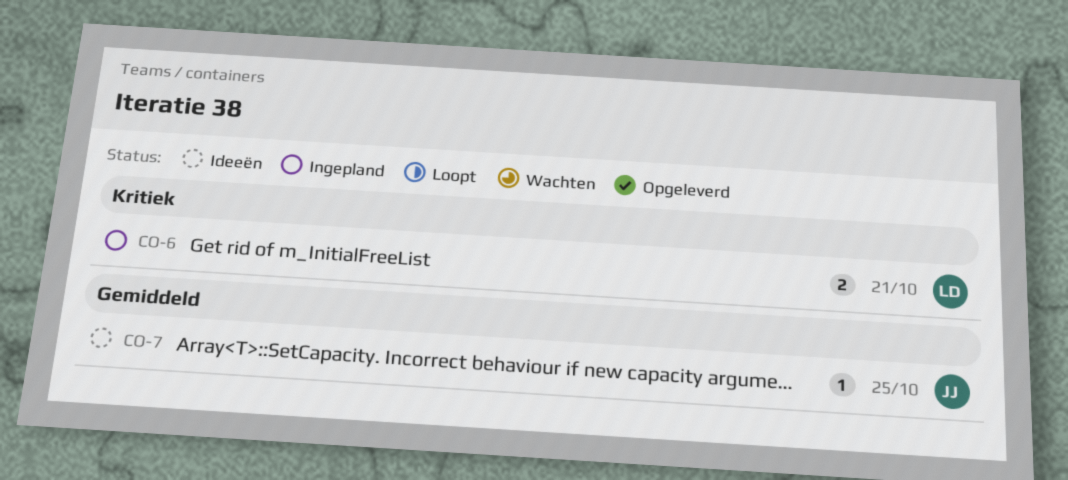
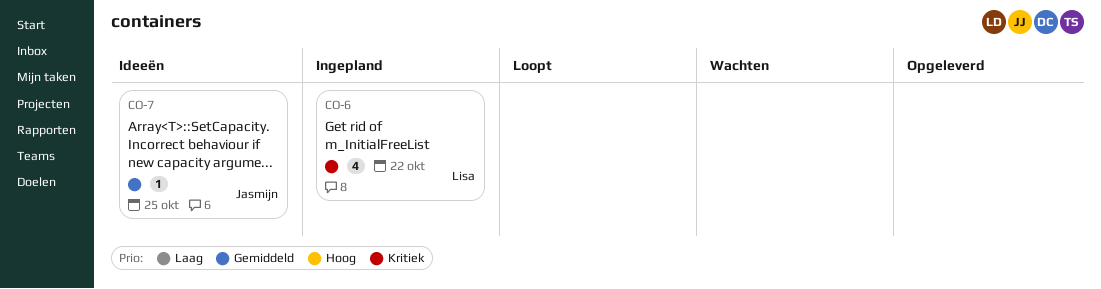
CO-6, estimate: 2 -> 4
CO-6, due: Oct 21 -> Oct 22

